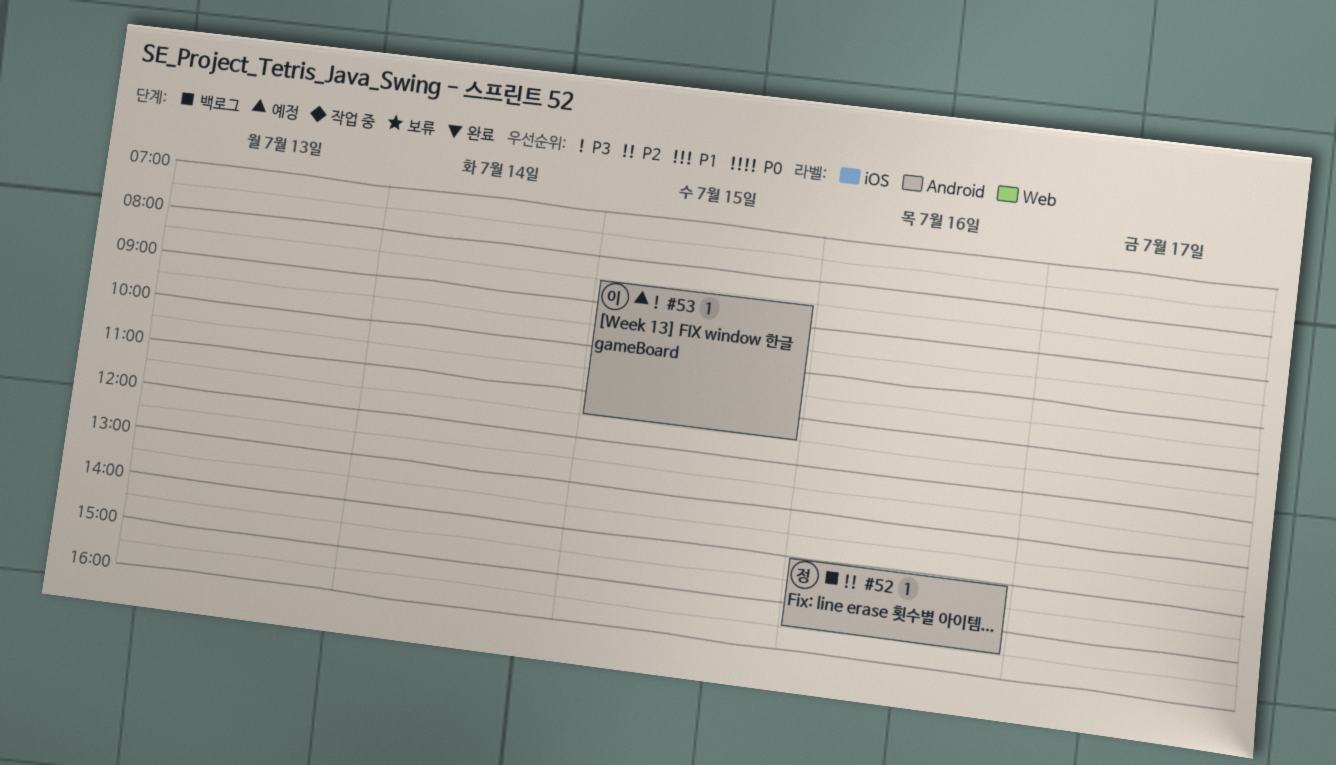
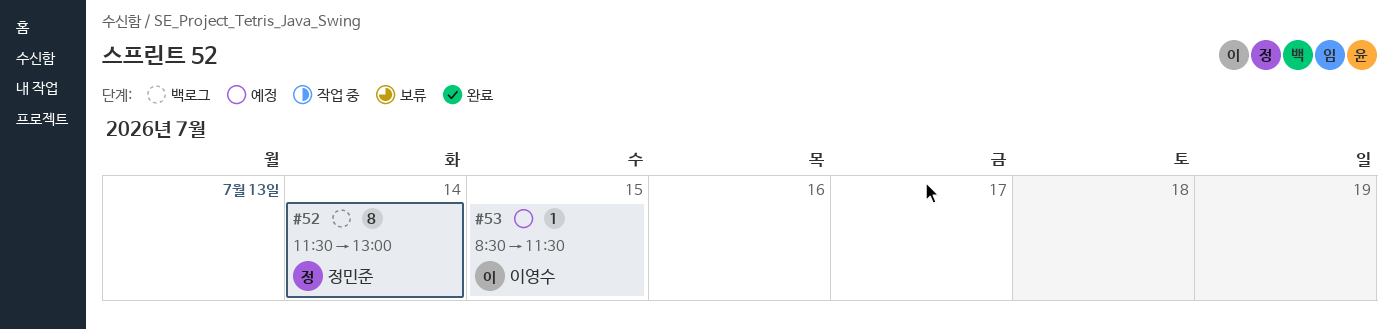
#52, estimate: 1 -> 8
#52, day: Jul 16 -> Jul 14
#52, begins: 14:00 -> 11:30
#52, ends: 15:30 -> 13:00

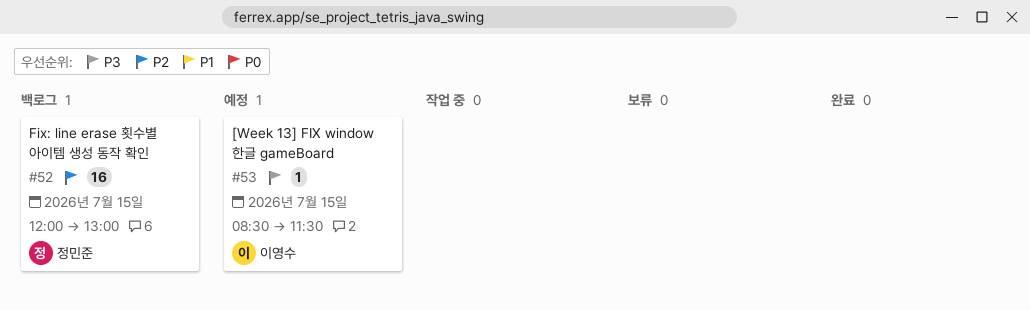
#52, estimate: 8 -> 16
#52, day: Jul 14 -> Jul 15
#52, begins: 11:30 -> 12:00

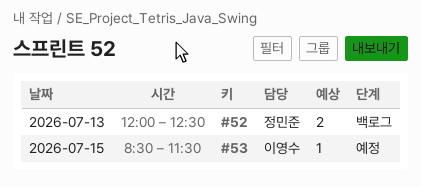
#52, estimate: 16 -> 2
#52, day: Jul 15 -> Jul 13
#52, ends: 13:00 -> 12:30

